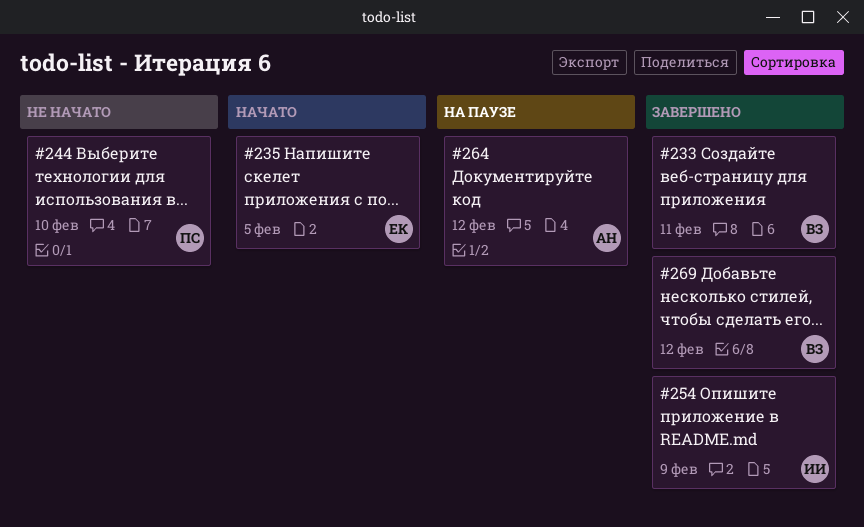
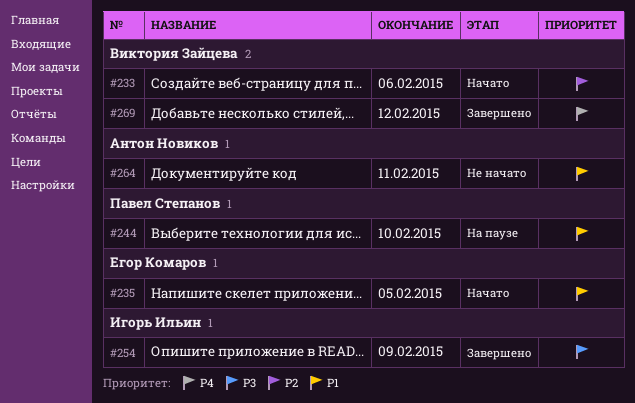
#233, status: Завершено -> Начато
#233, due: Feb 11 -> Feb 6
#244, status: Не начато -> На паузе
#264, status: На паузе -> Не начато
#264, due: Feb 12 -> Feb 11

